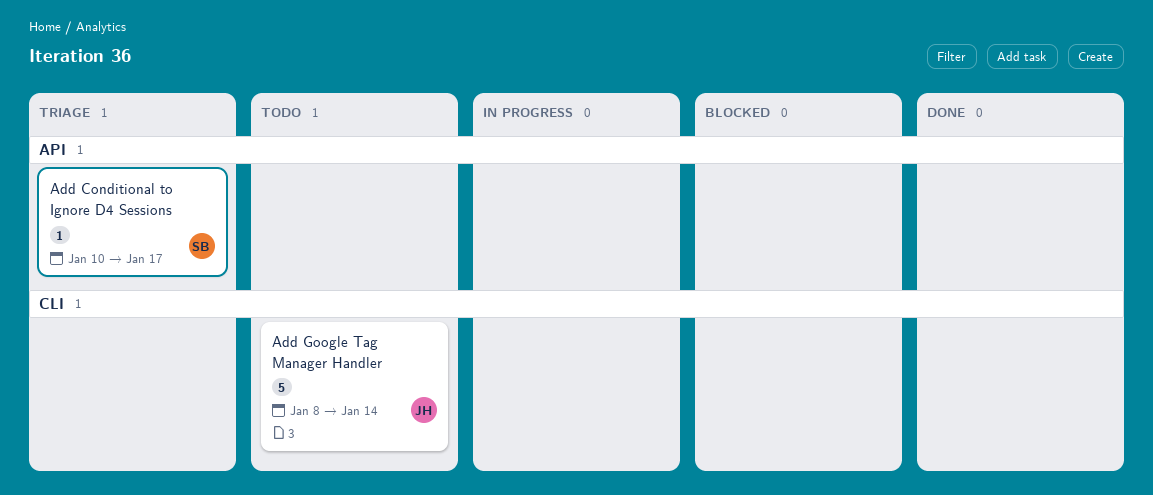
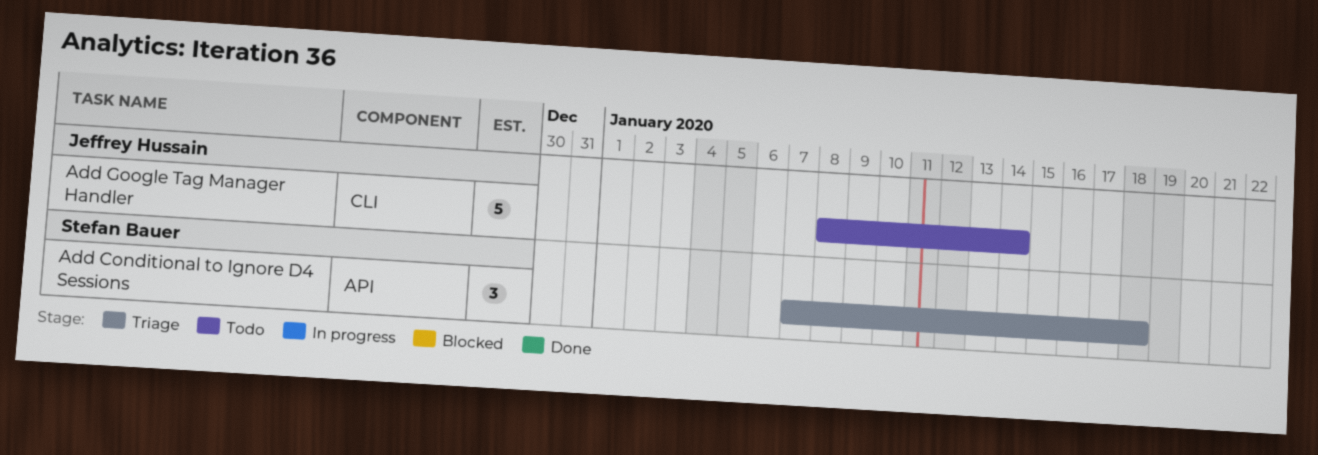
Add Conditional to Ignore D4 Sessions, estimate: 1 -> 3
Add Conditional to Ignore D4 Sessions, start: Jan 10 -> Jan 7
Add Conditional to Ignore D4 Sessions, due: Jan 17 -> Jan 18

